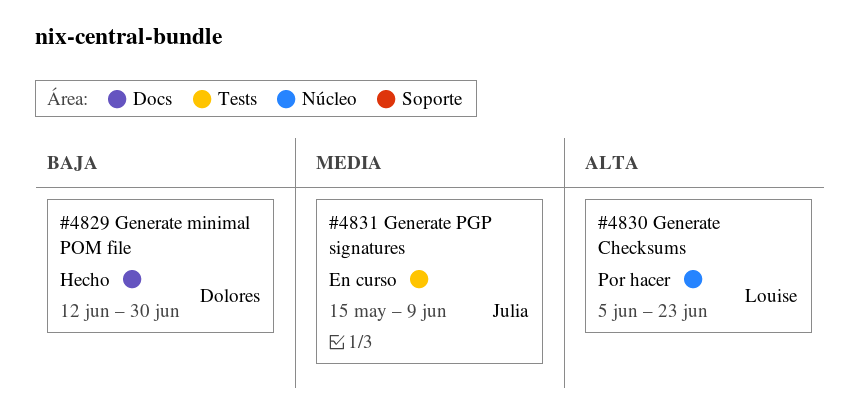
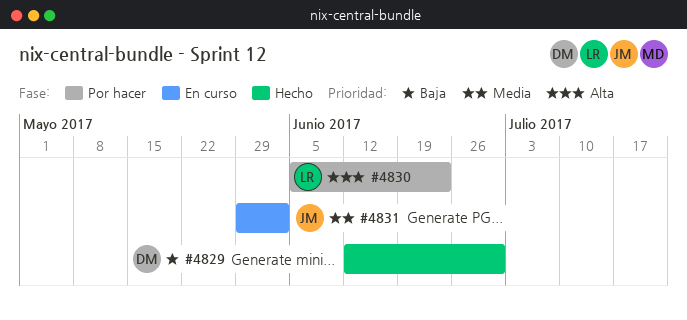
#4831, start: May 15 -> May 29
#4831, due: Jun 9 -> Jun 2

